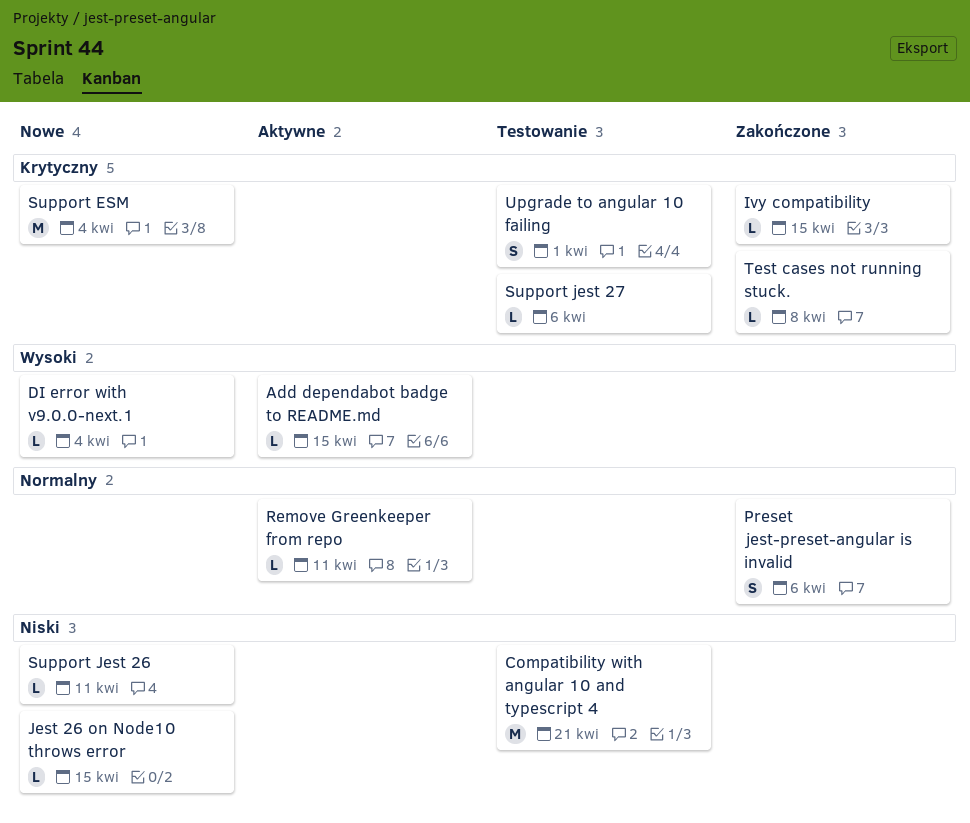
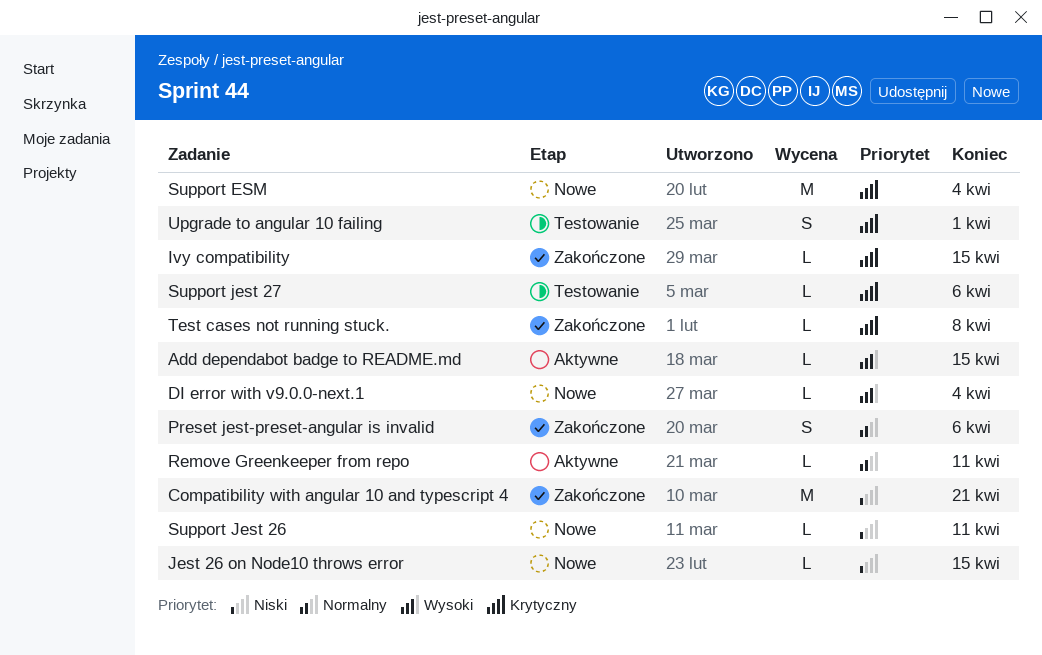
Compatibility with angular 10 and typescript 4, status: Testowanie -> Zakończone

